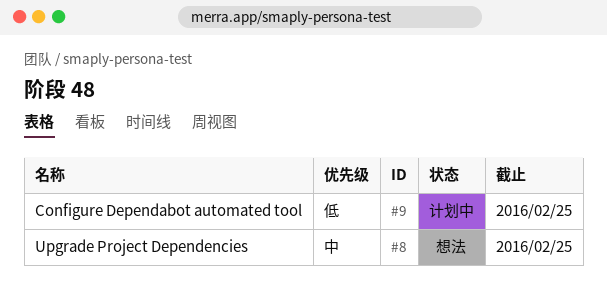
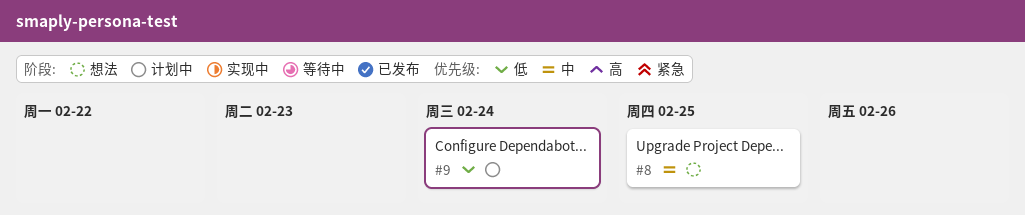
#9, due: Feb 25 -> Feb 24

